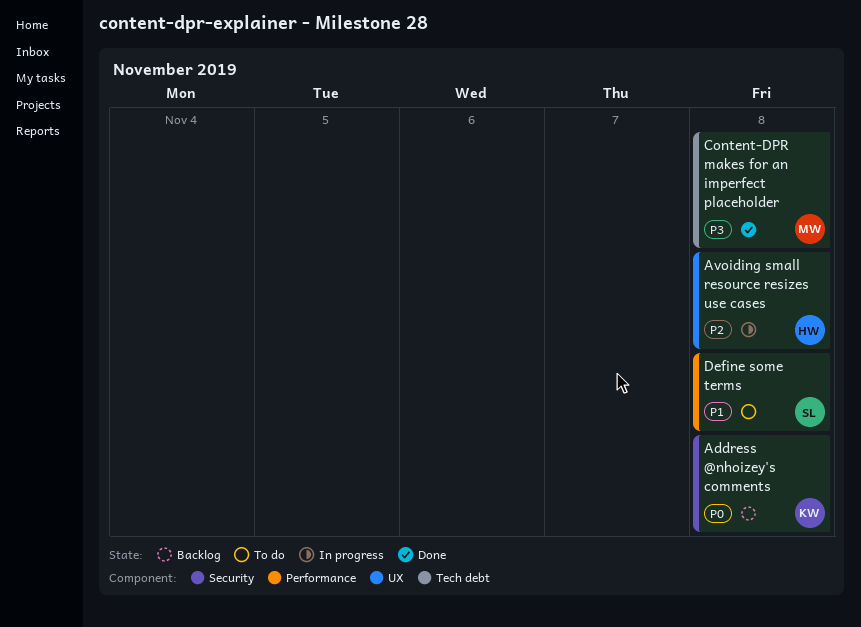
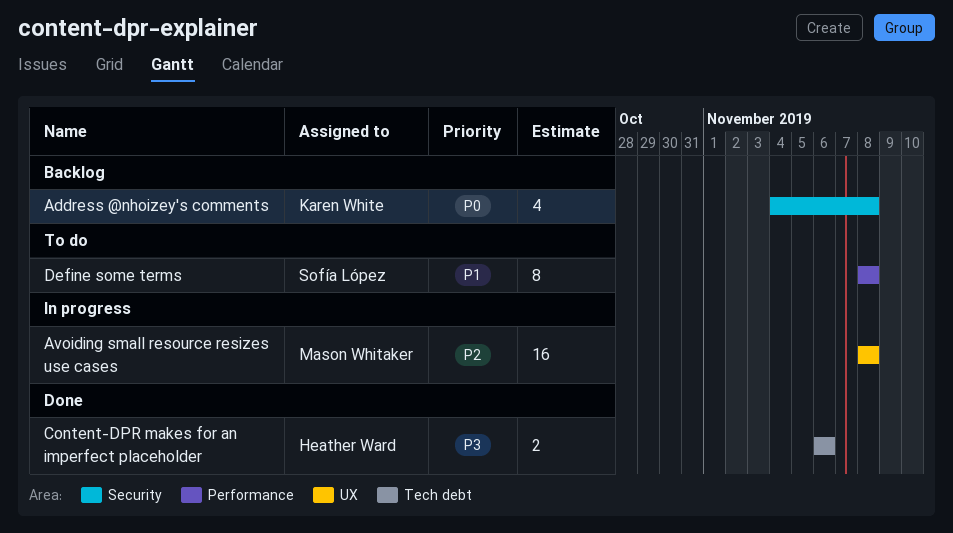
Avoiding small resource resizes use cases, owner: Heather Ward -> Mason Whitaker
Content-DPR makes for an imperfect placeholder, owner: Mason Whitaker -> Heather Ward
Content-DPR makes for an imperfect placeholder, due: Nov 8 -> Nov 6

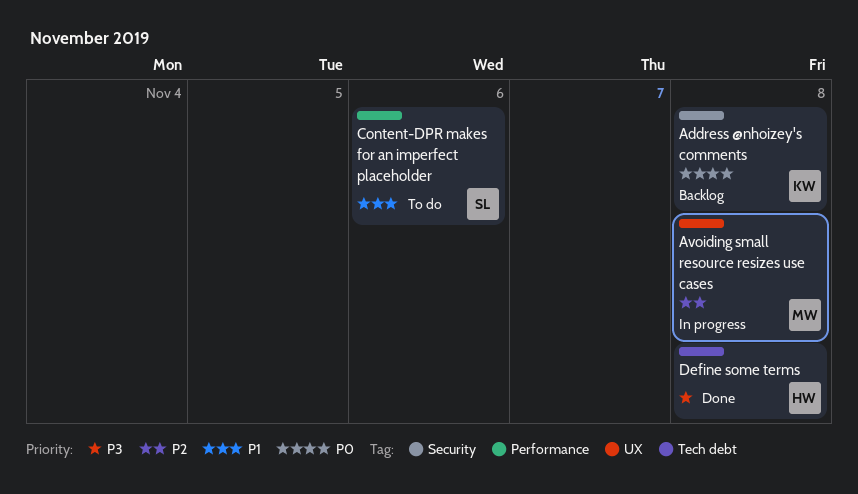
Content-DPR makes for an imperfect placeholder, status: Done -> To do
Content-DPR makes for an imperfect placeholder, owner: Heather Ward -> Sofía López
Content-DPR makes for an imperfect placeholder, priority: P3 -> P1
Content-DPR makes for an imperfect placeholder, label: Tech debt -> Performance
Define some terms, status: To do -> Done
Define some terms, owner: Sofía López -> Heather Ward
Define some terms, priority: P1 -> P3
Define some terms, label: Performance -> Tech debt

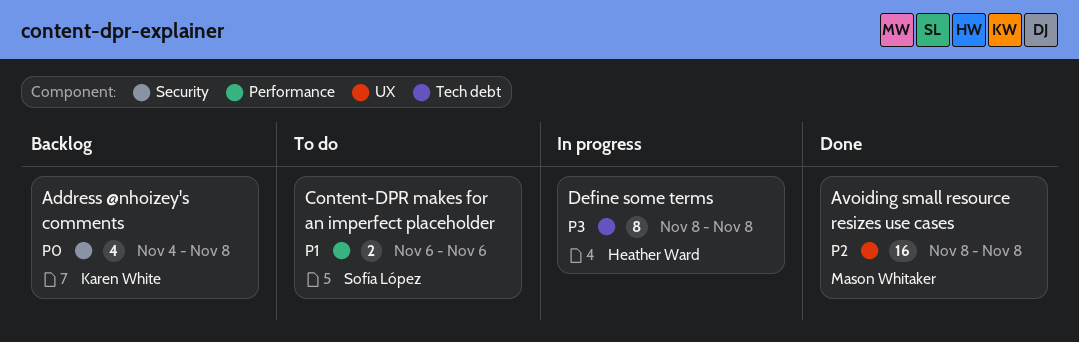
Avoiding small resource resizes use cases, status: In progress -> Done
Define some terms, status: Done -> In progress

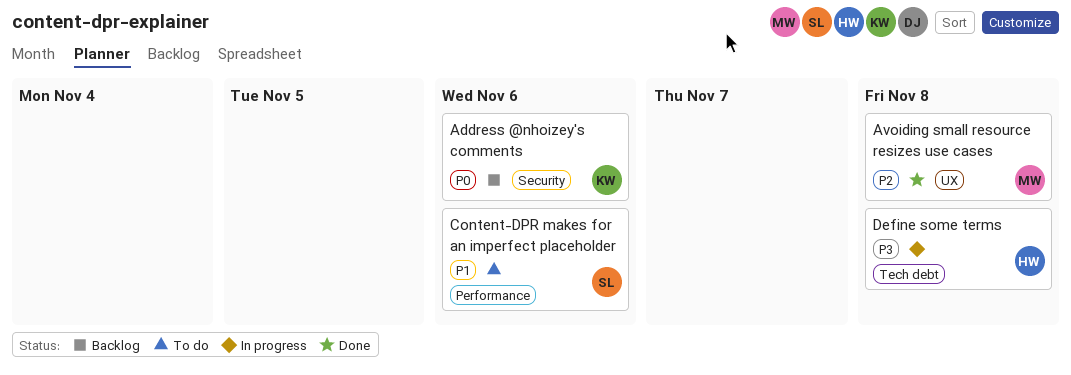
Address @nhoizey's comments, due: Nov 8 -> Nov 6

